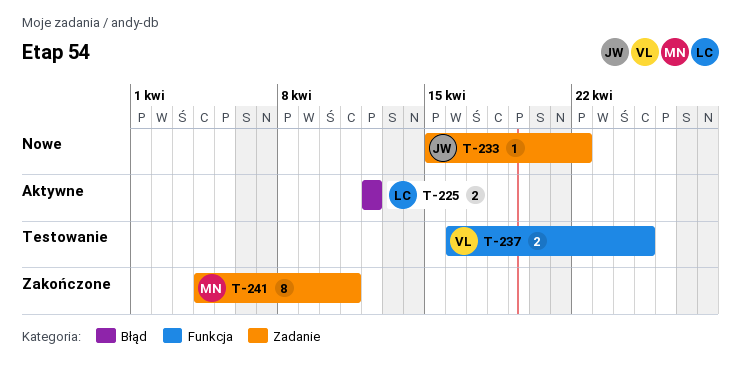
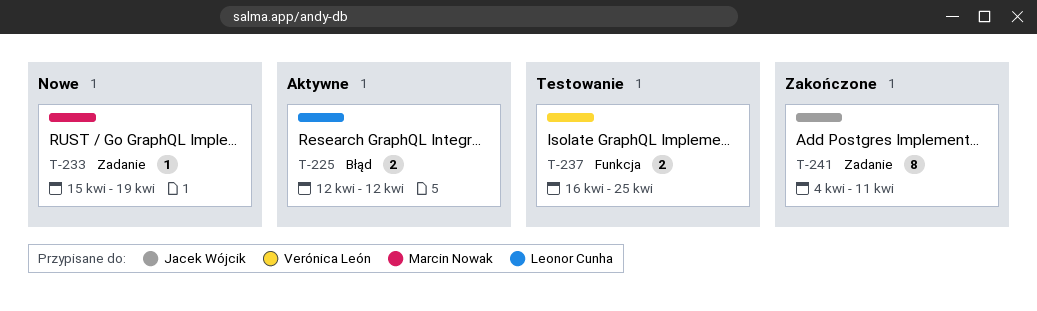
T-233, owner: Jacek Wójcik -> Marcin Nowak
T-233, due: Apr 22 -> Apr 19
T-241, owner: Marcin Nowak -> Jacek Wójcik

